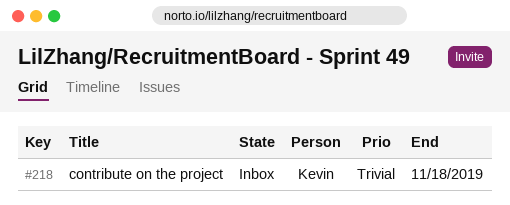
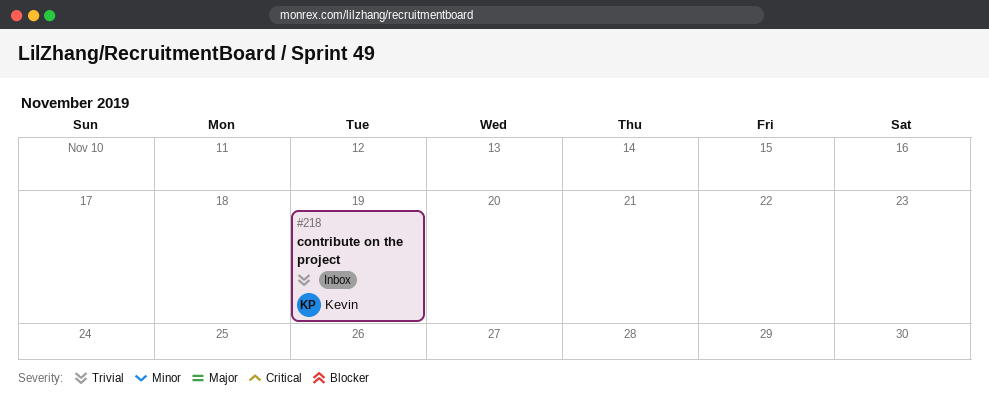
#218, due: Nov 18 -> Nov 19

